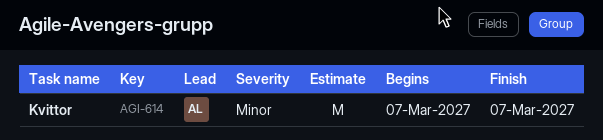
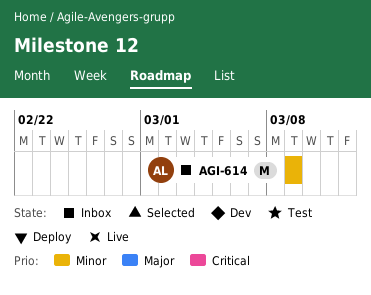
AGI-614, start: Mar 7 -> Mar 9
AGI-614, due: Mar 7 -> Mar 9

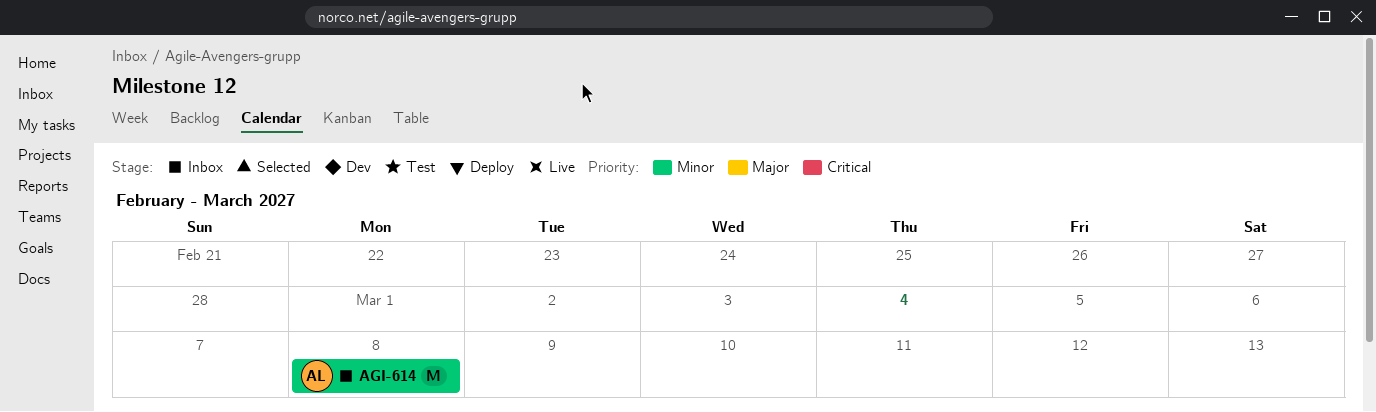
AGI-614, start: Mar 9 -> Mar 8
AGI-614, due: Mar 9 -> Mar 8

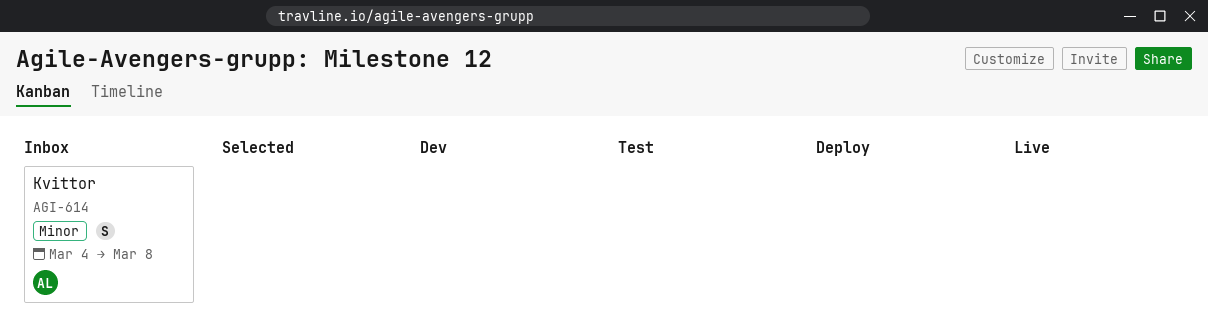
AGI-614, estimate: M -> S
AGI-614, start: Mar 8 -> Mar 4

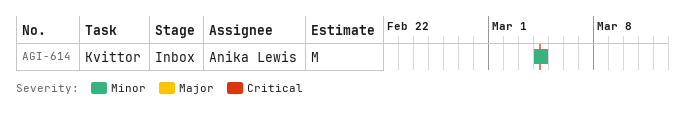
AGI-614, estimate: S -> M
AGI-614, due: Mar 8 -> Mar 4

